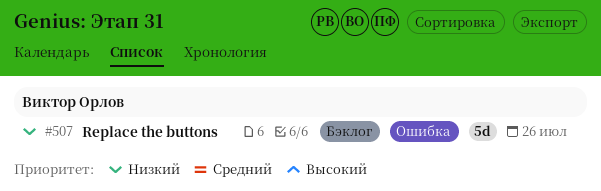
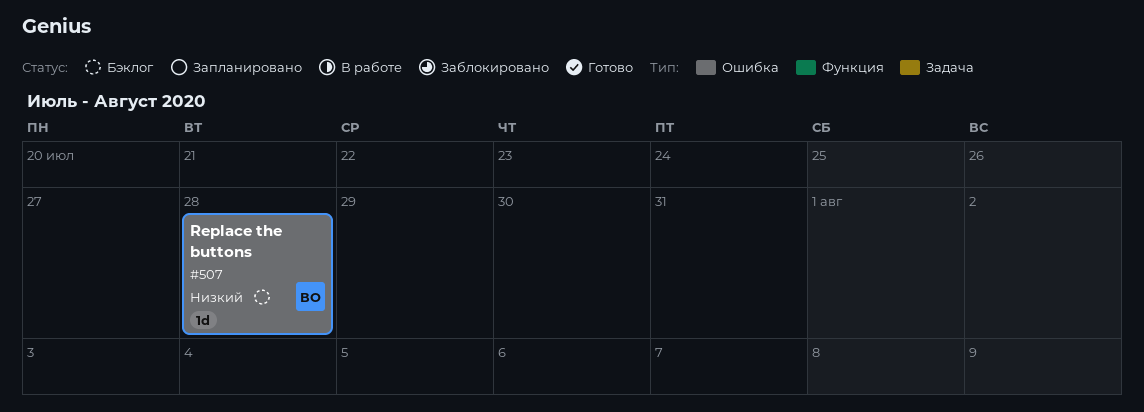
#507, estimate: 5d -> 1d
#507, due: Jul 26 -> Jul 28

